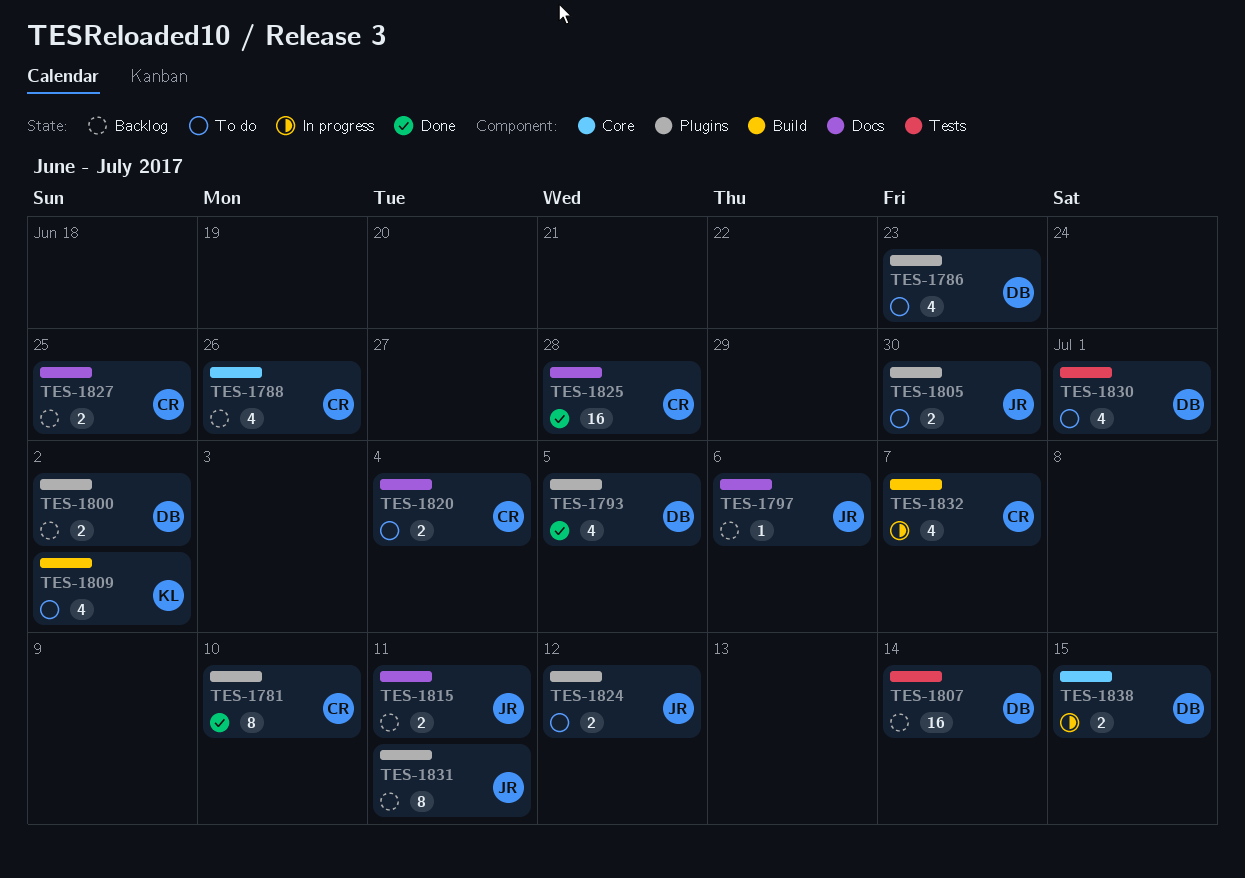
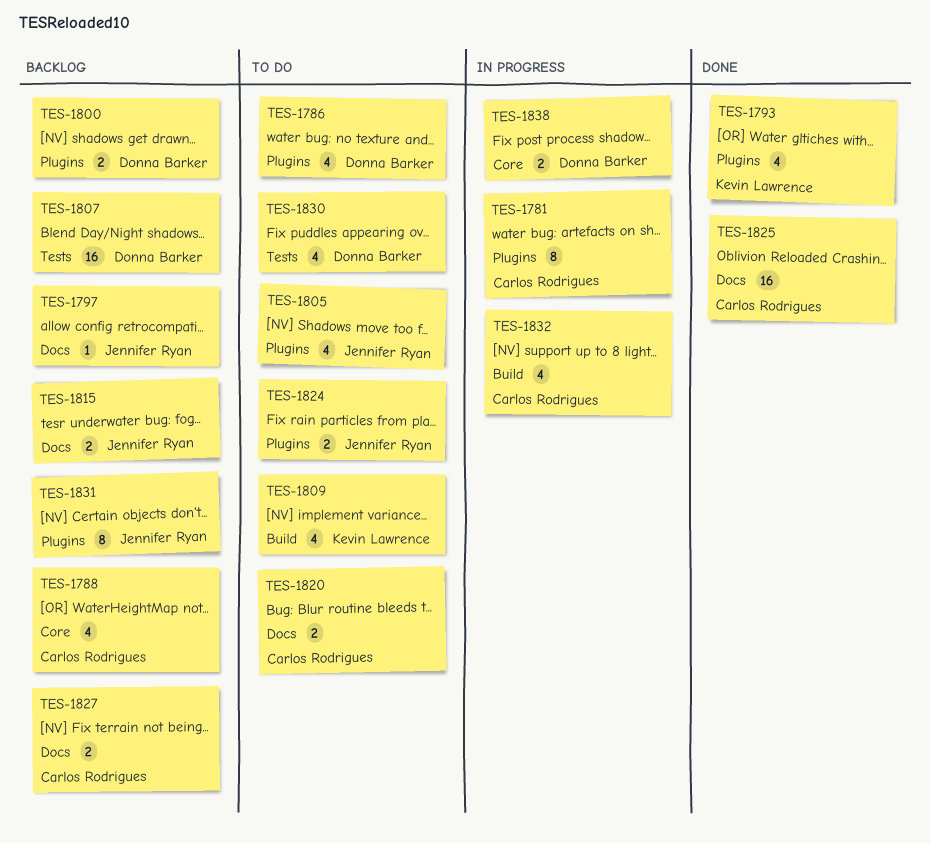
TES-1781, status: Done -> In progress
TES-1793, owner: Donna Barker -> Kevin Lawrence
TES-1805, estimate: 2 -> 4

